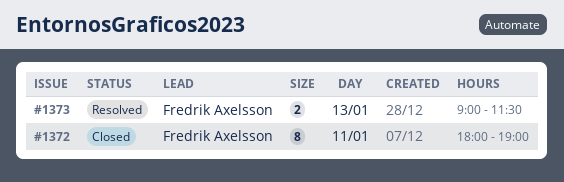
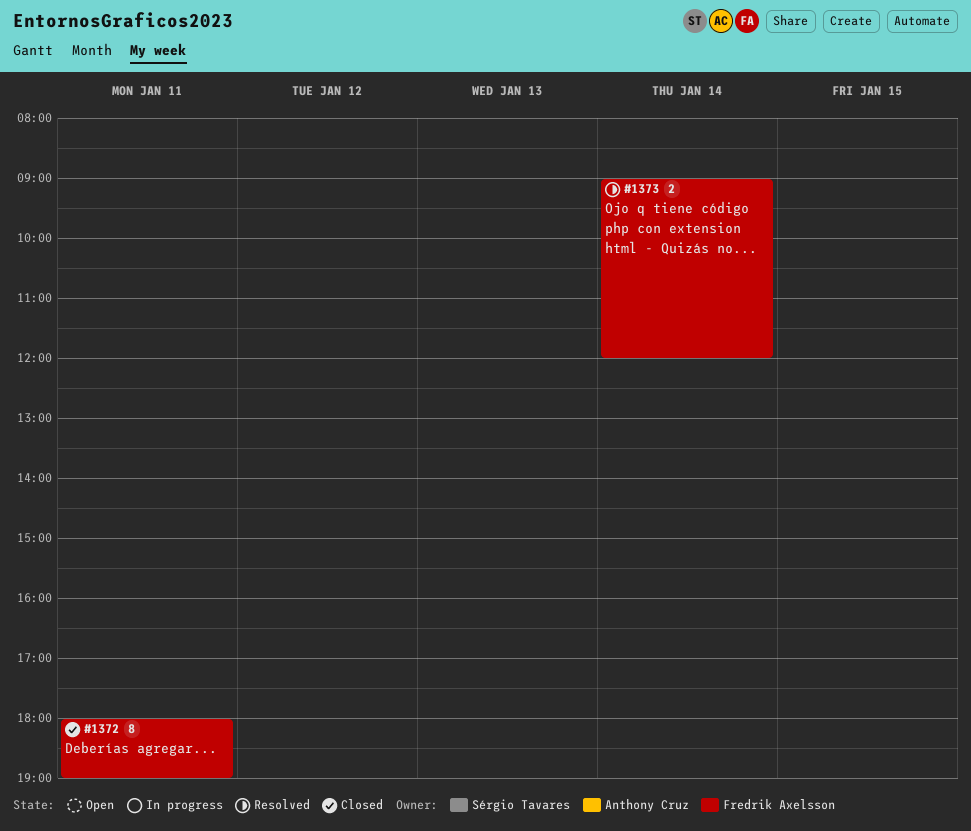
#1373, day: Jan 13 -> Jan 14
#1373, ends: 11:30 -> 12:00

